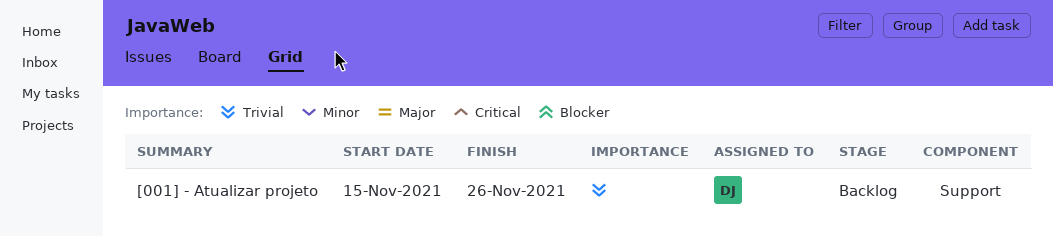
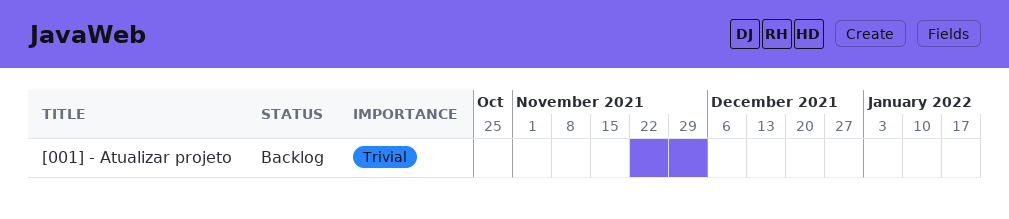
[001] - Atualizar projeto, start: Nov 15 -> Nov 22
[001] - Atualizar projeto, due: Nov 26 -> Dec 3

